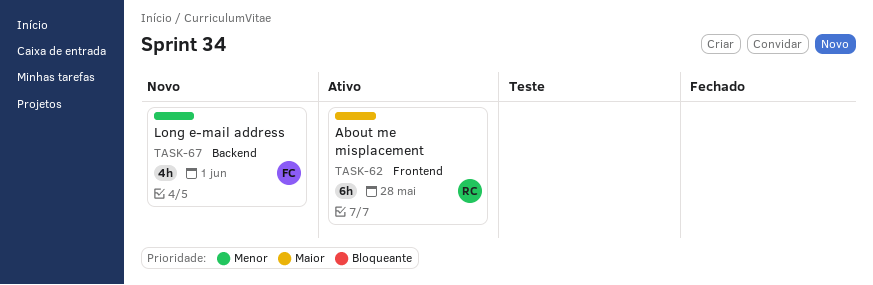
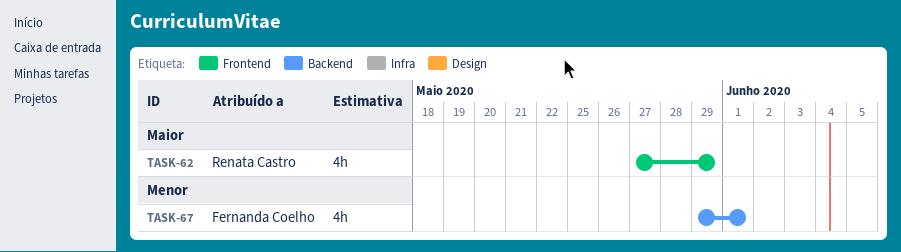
TASK-62, estimate: 6h -> 4h
TASK-62, due: May 28 -> May 29

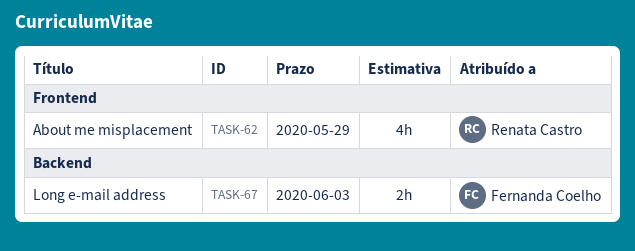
TASK-67, estimate: 4h -> 2h
TASK-67, due: Jun 1 -> Jun 3

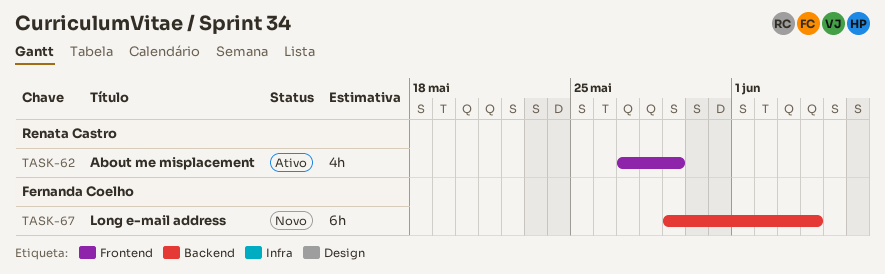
TASK-67, estimate: 2h -> 6h
TASK-67, due: Jun 3 -> Jun 4

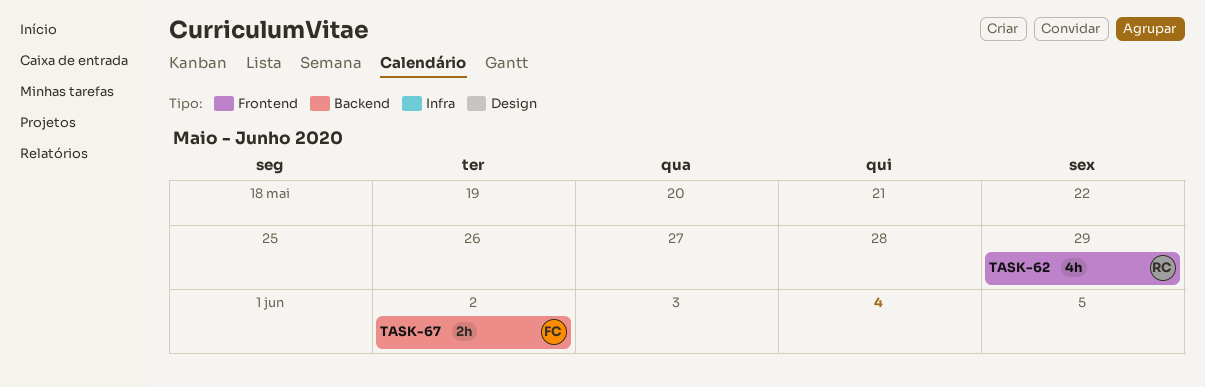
TASK-67, estimate: 6h -> 2h
TASK-67, due: Jun 4 -> Jun 2

